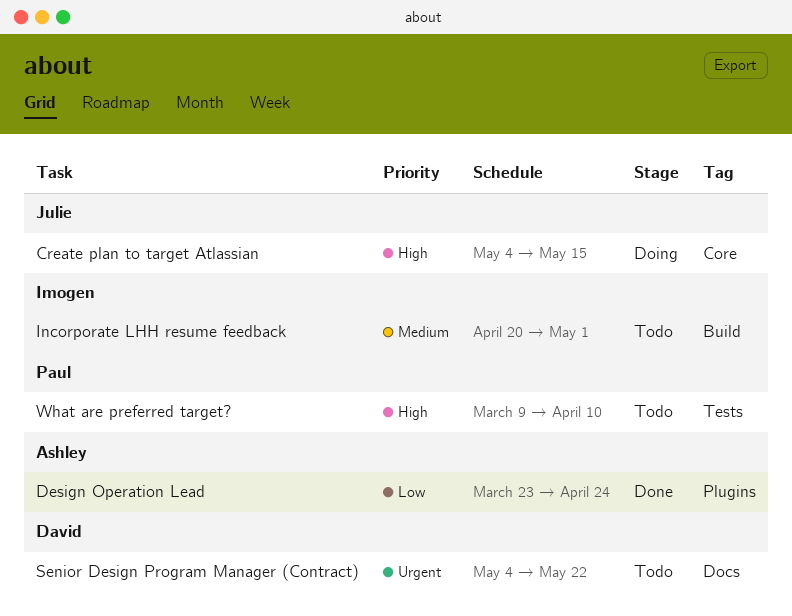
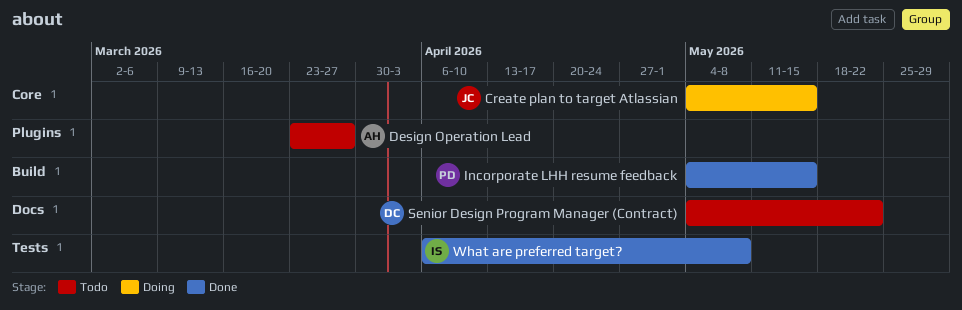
Design Operation Lead, status: Done -> Todo
Design Operation Lead, due: Apr 24 -> Mar 27
Incorporate LHH resume feedback, status: Todo -> Done
Incorporate LHH resume feedback, owner: Imogen -> Paul
Incorporate LHH resume feedback, start: Apr 20 -> May 4
Incorporate LHH resume feedback, due: May 1 -> May 15
What are preferred target?, status: Todo -> Done
What are preferred target?, owner: Paul -> Imogen
What are preferred target?, start: Mar 9 -> Apr 6
What are preferred target?, due: Apr 10 -> May 8

